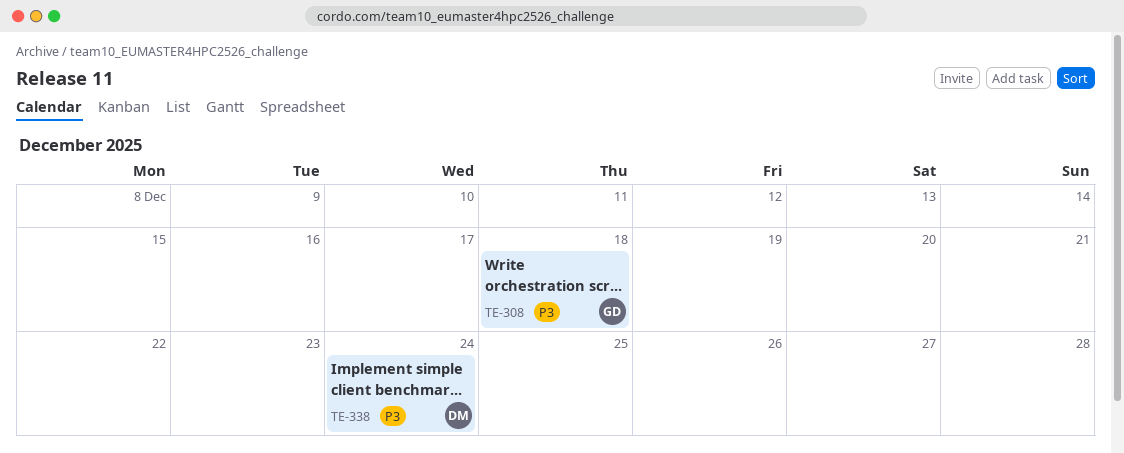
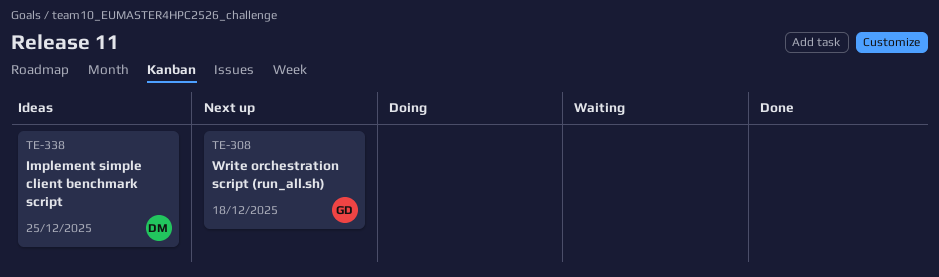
TE-338, due: Dec 24 -> Dec 25

